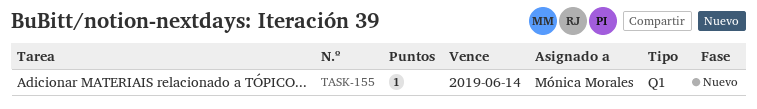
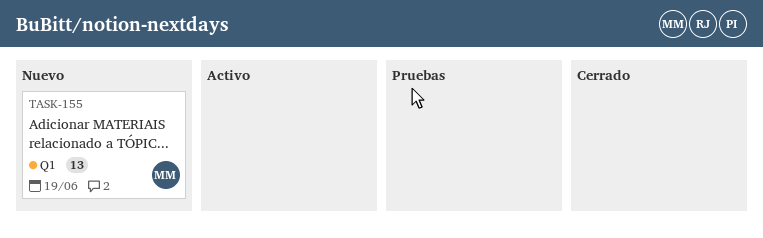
TASK-155, estimate: 1 -> 13
TASK-155, due: Jun 14 -> Jun 19

